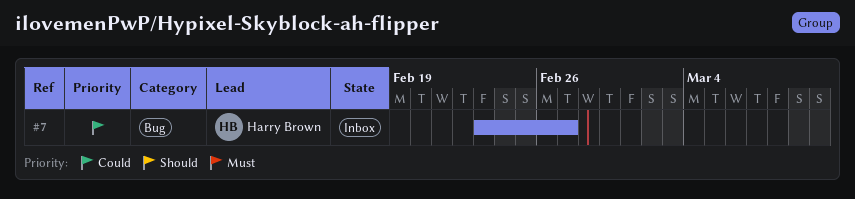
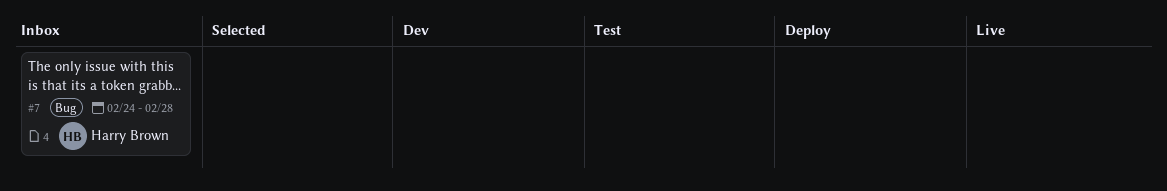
#7, start: Feb 23 -> Feb 24
#7, due: Feb 27 -> Feb 28

